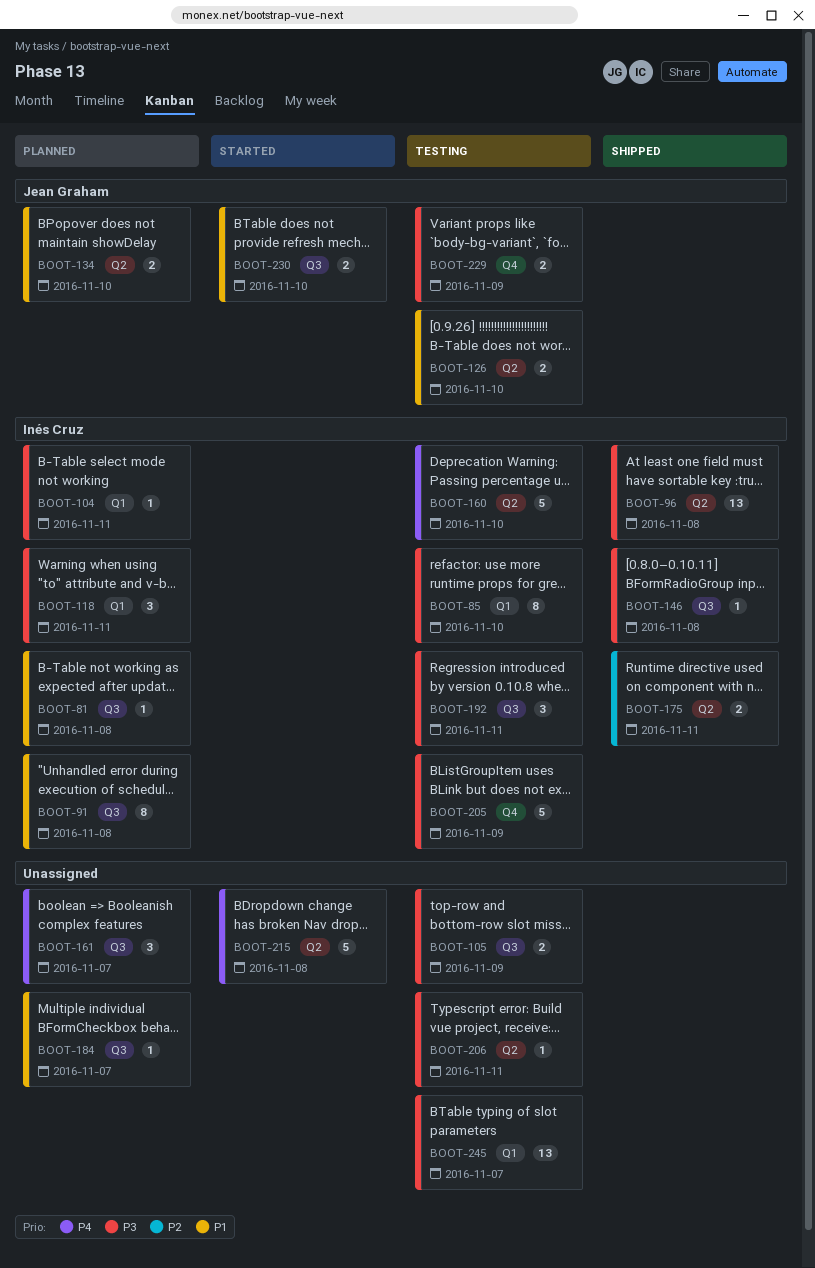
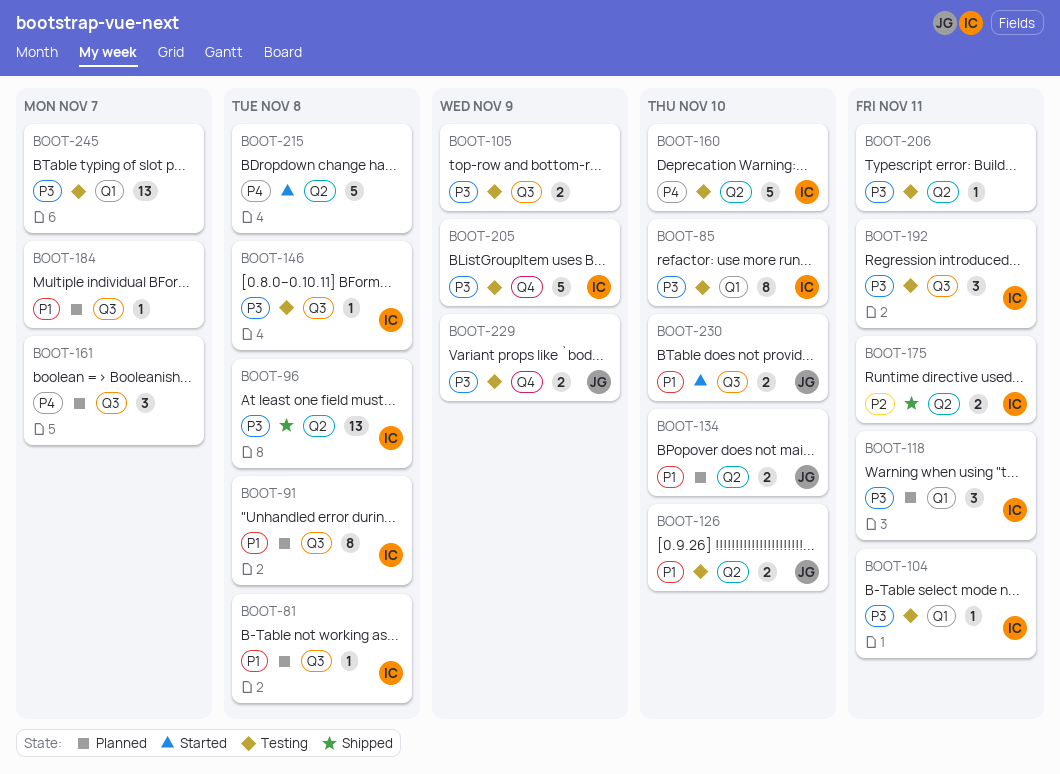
BOOT-104, status: Planned -> Testing
BOOT-146, status: Shipped -> Testing

